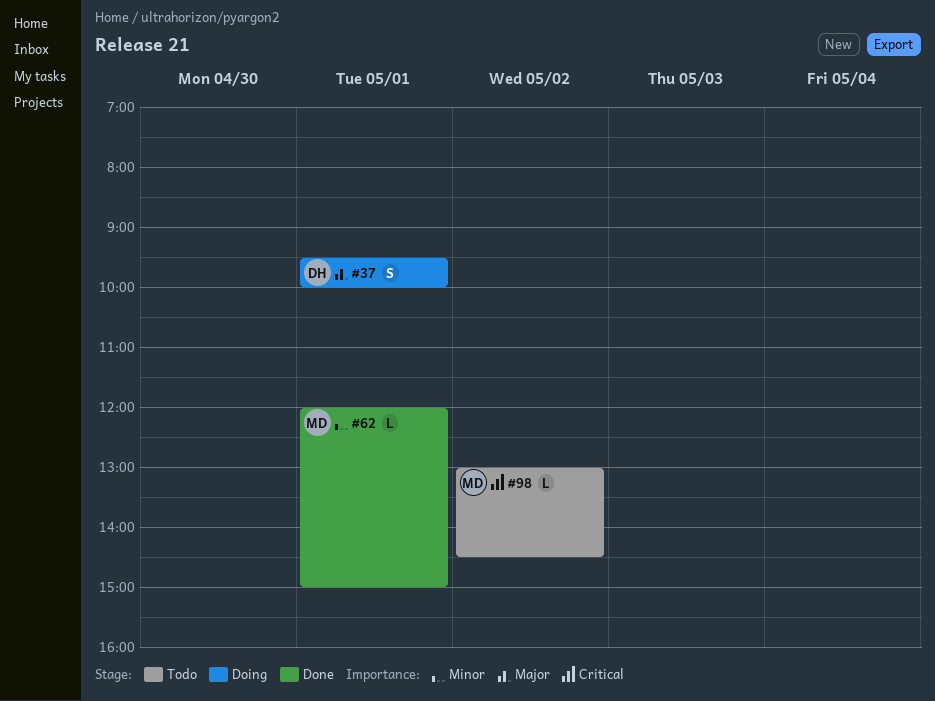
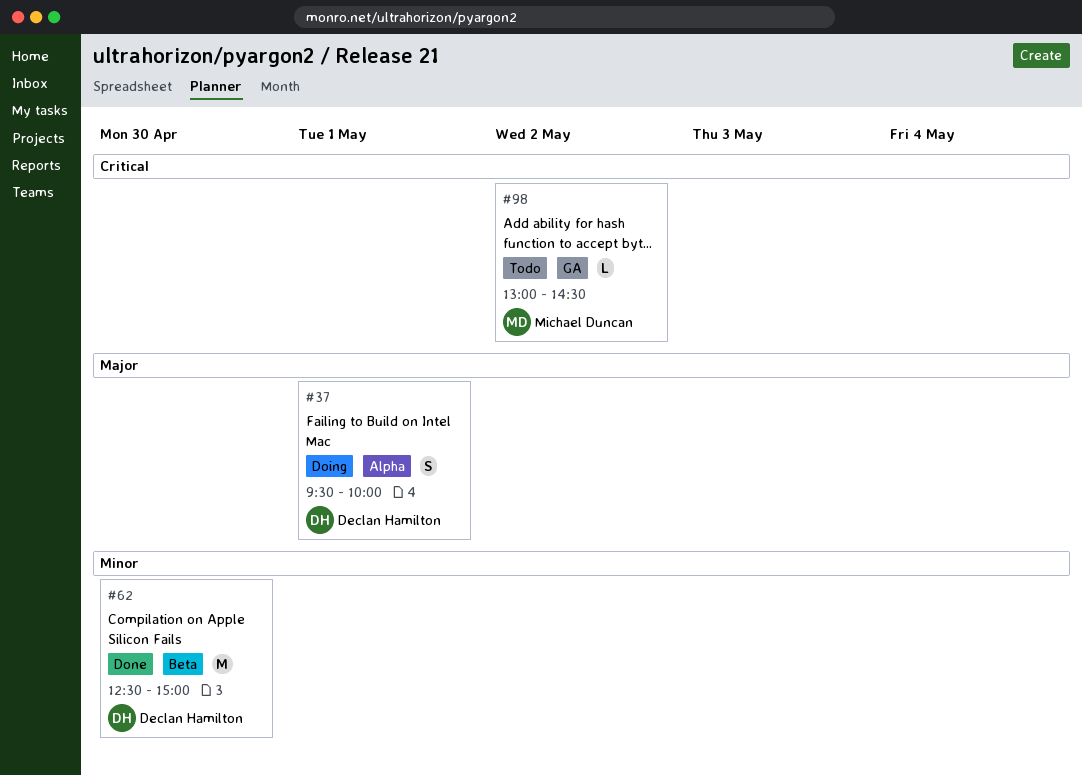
#62, owner: Michael Duncan -> Declan Hamilton
#62, estimate: L -> M
#62, day: May 1 -> Apr 30
#62, begins: 12:00 -> 12:30

